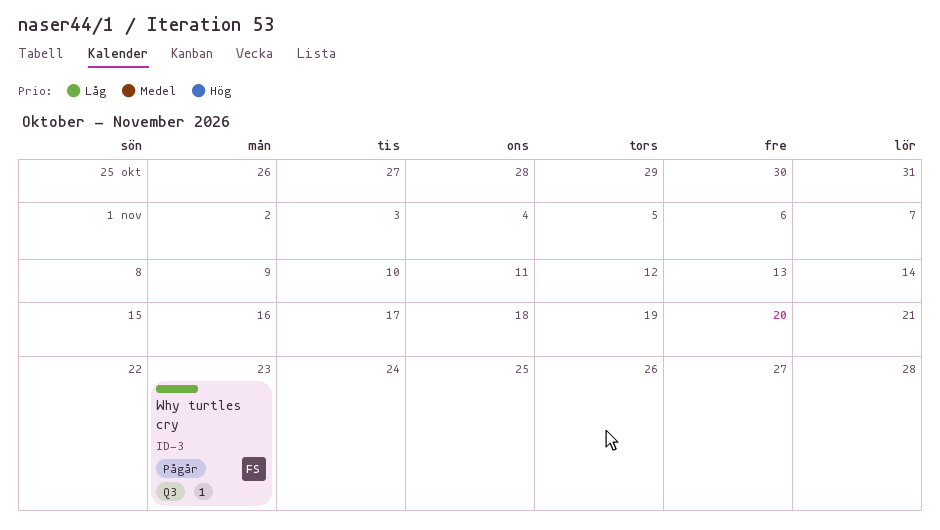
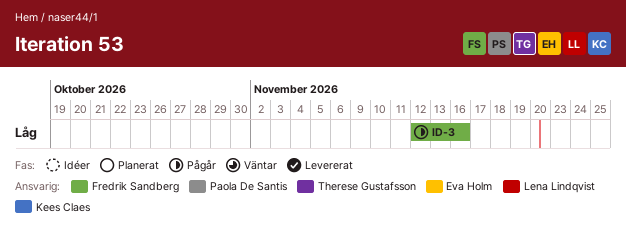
ID-3, due: Nov 23 -> Nov 16

